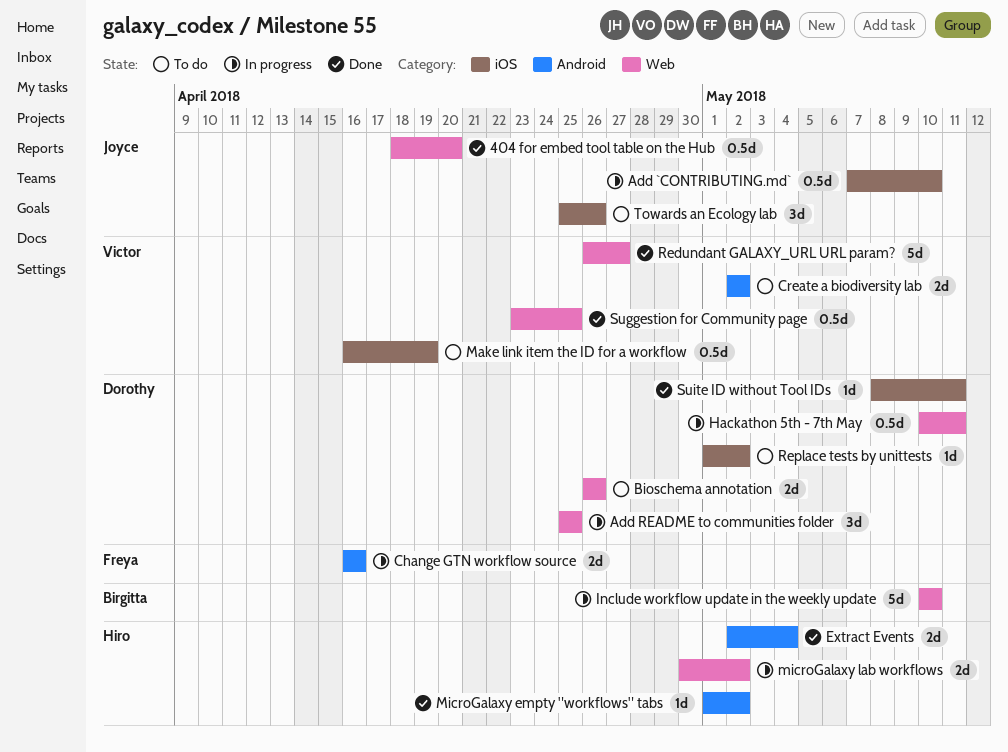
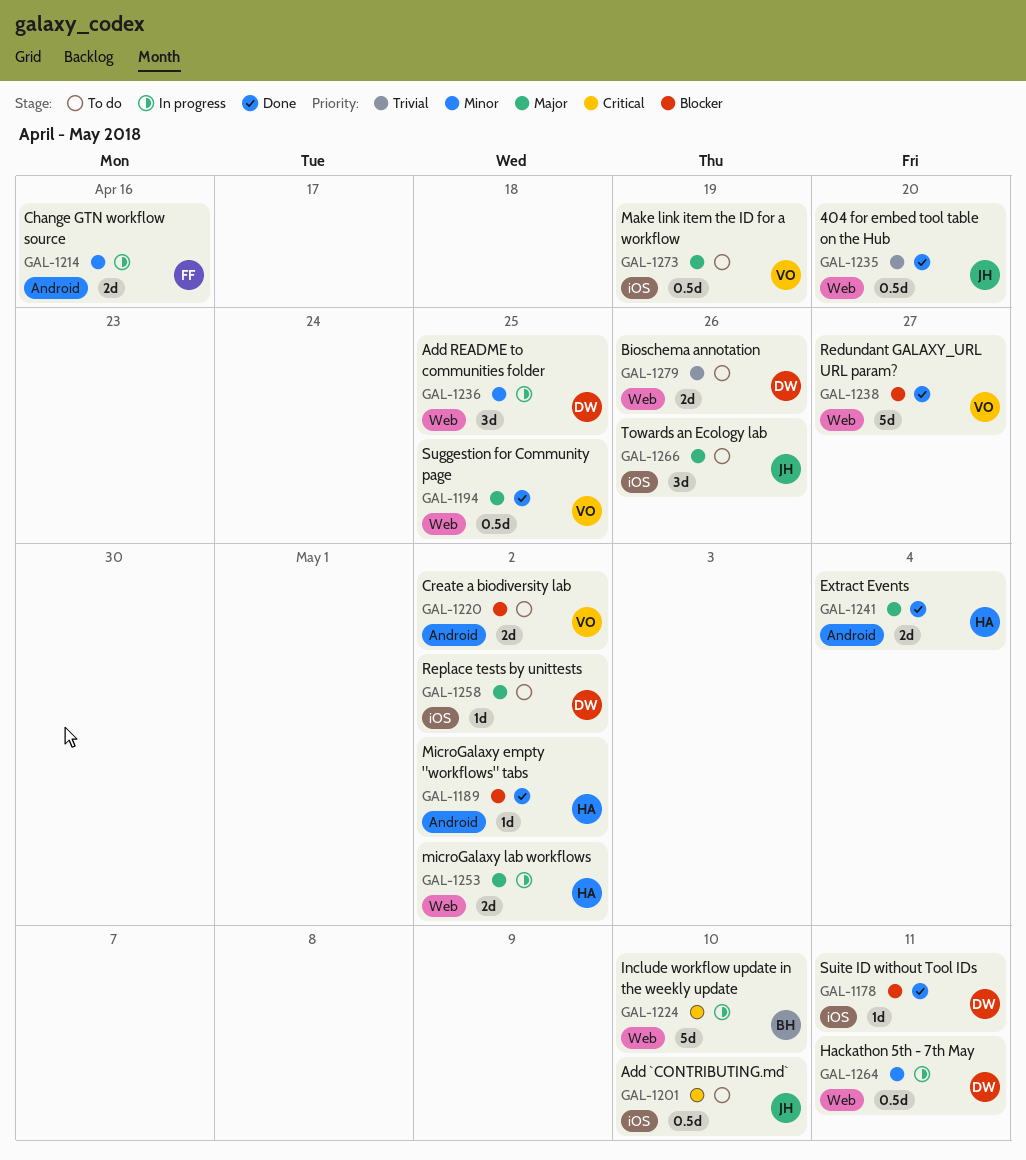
Add `CONTRIBUTING.md`, status: In progress -> To do

